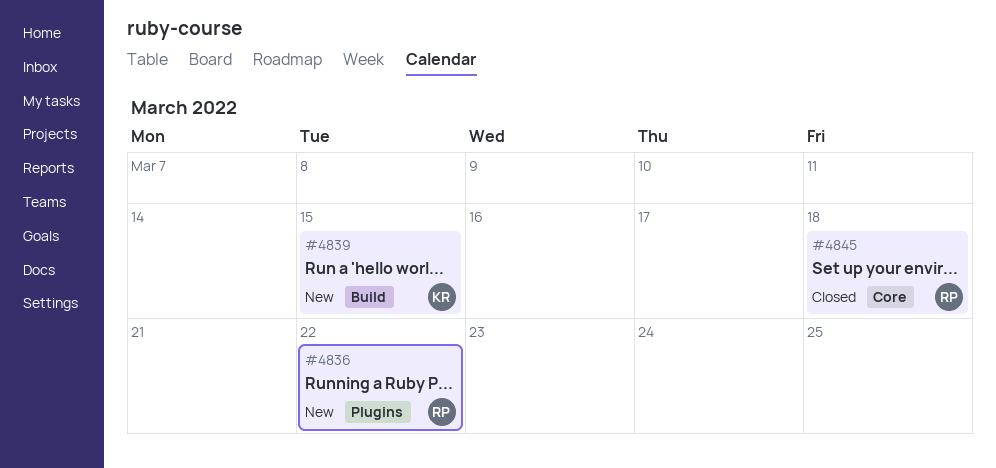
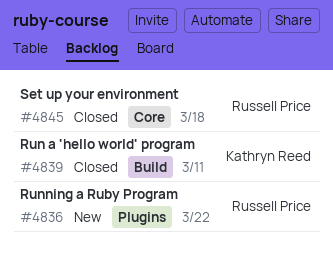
#4839, status: New -> Closed
#4839, due: Mar 15 -> Mar 11

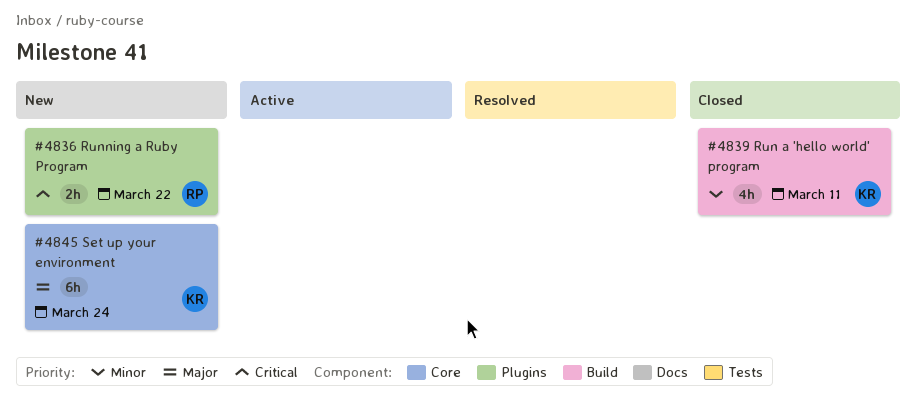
#4845, status: Closed -> New
#4845, owner: Russell Price -> Kathryn Reed
#4845, due: Mar 18 -> Mar 24

